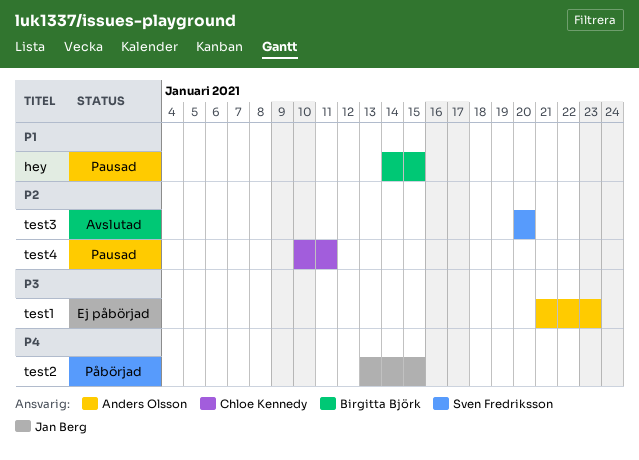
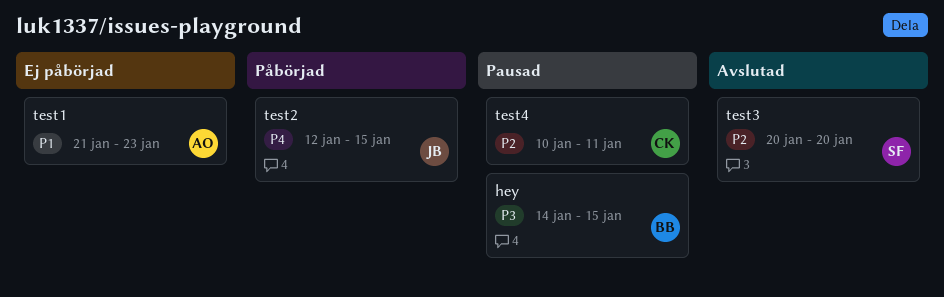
hey, priority: P1 -> P3
test1, priority: P3 -> P1
test2, start: Jan 13 -> Jan 12

